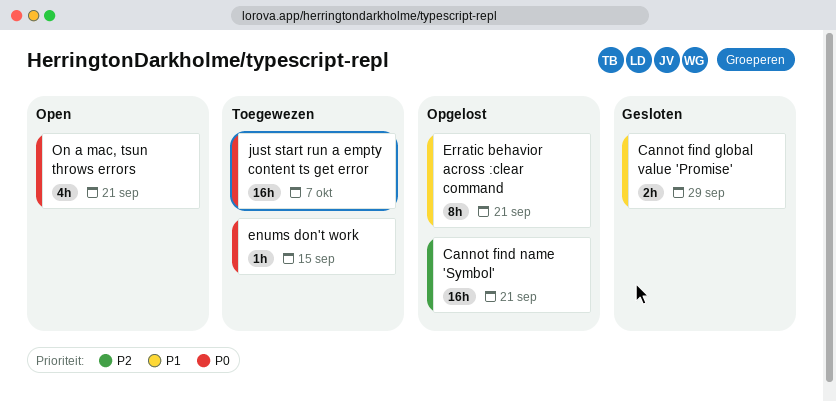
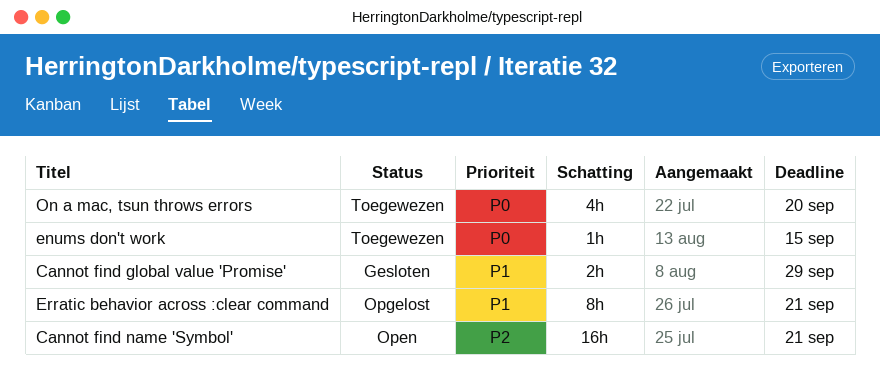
Cannot find name 'Symbol', status: Opgelost -> Open
just start run a empty content ts get error: present -> none
On a mac, tsun throws errors, status: Open -> Toegewezen
On a mac, tsun throws errors, due: Sep 21 -> Sep 20

